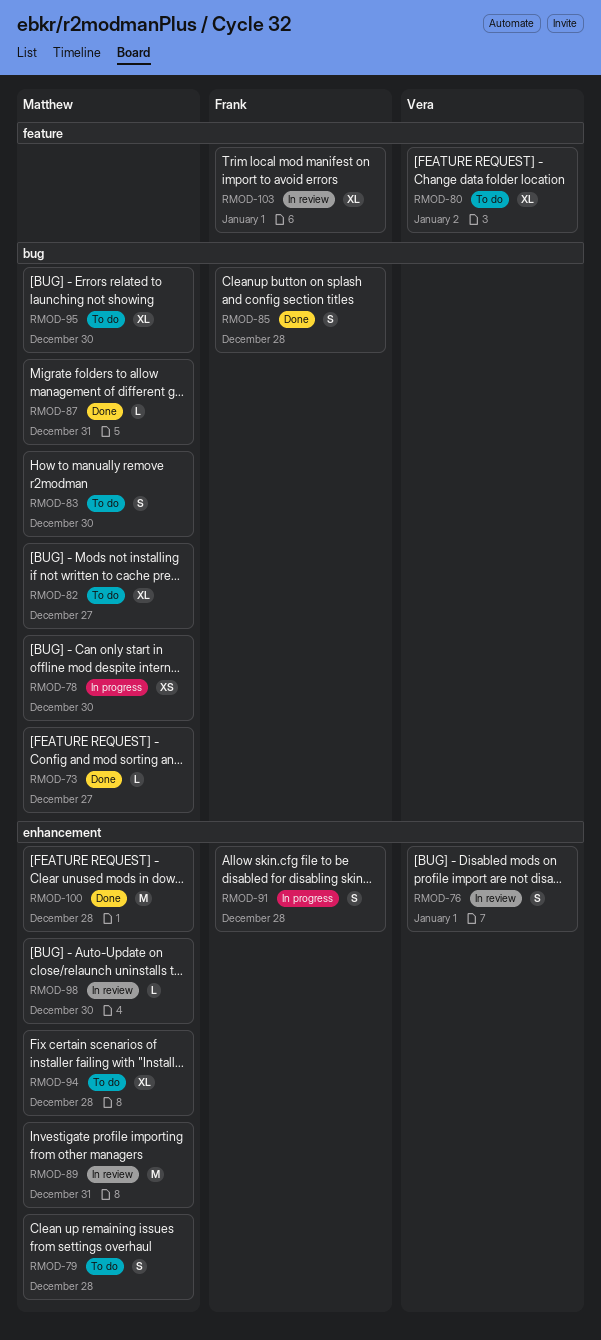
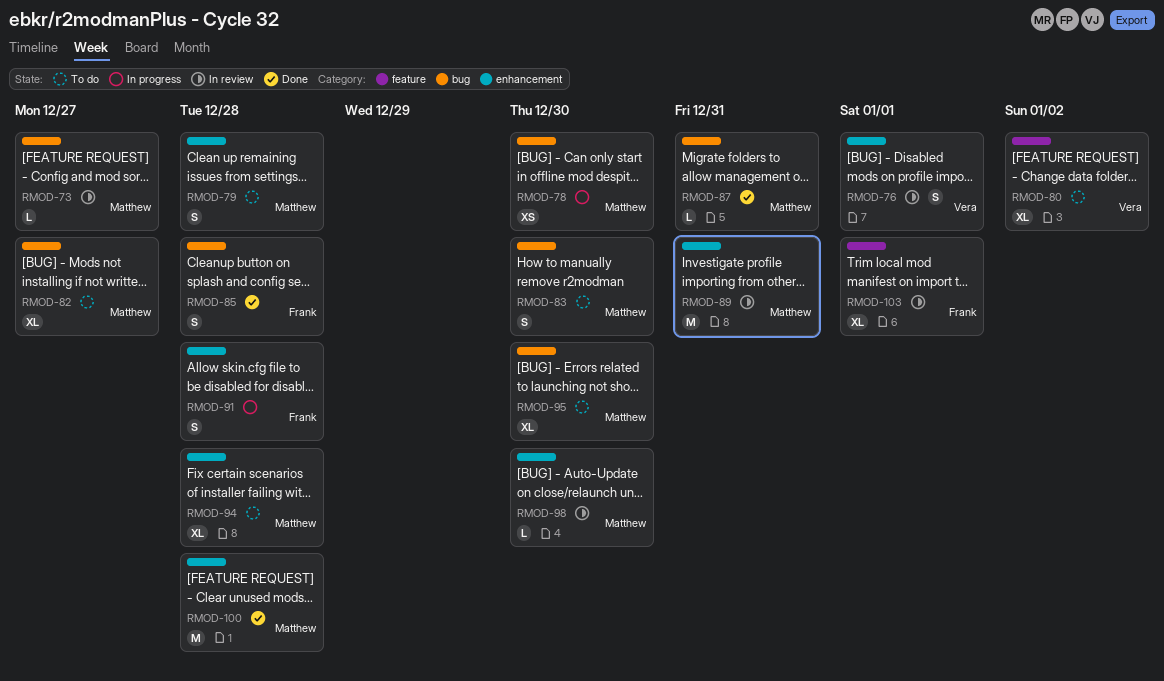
RMOD-73, status: Done -> In review

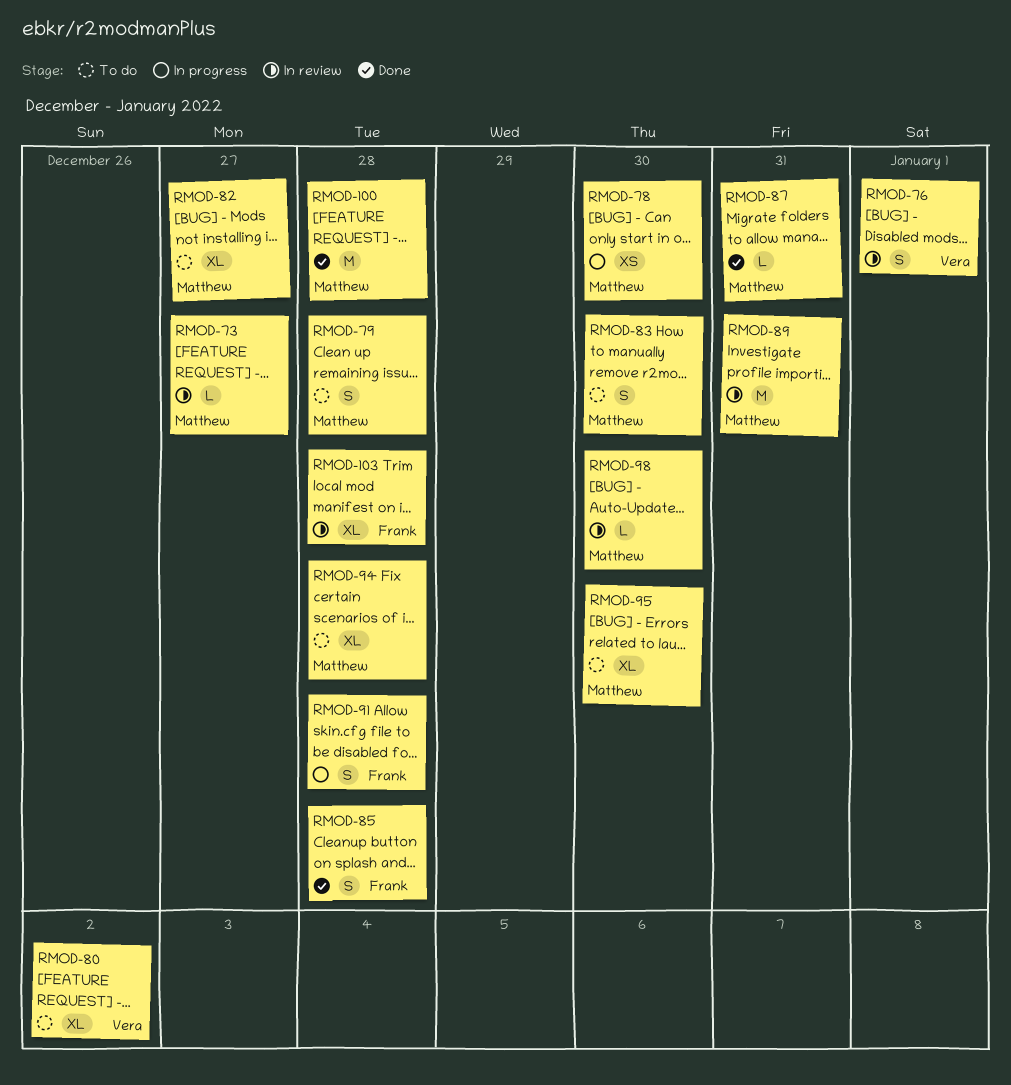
RMOD-103, due: Jan 1 -> Dec 28

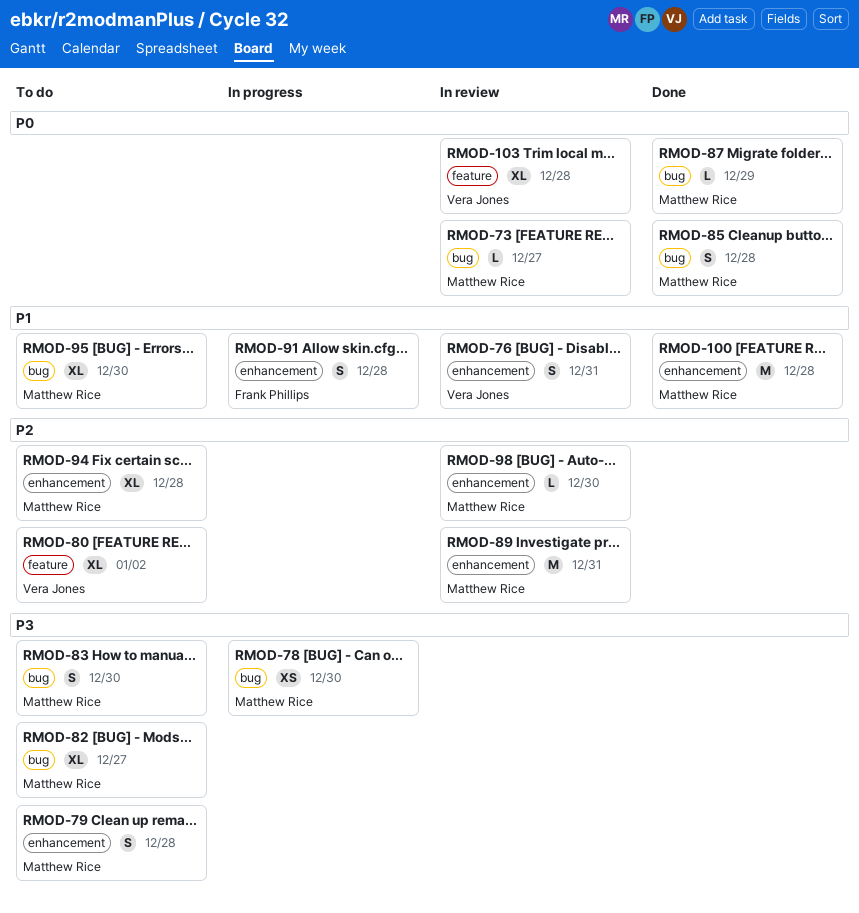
RMOD-76, due: Jan 1 -> Dec 31
RMOD-85, owner: Frank Phillips -> Matthew Rice
RMOD-87, due: Dec 31 -> Dec 29
RMOD-103, owner: Frank Phillips -> Vera Jones

